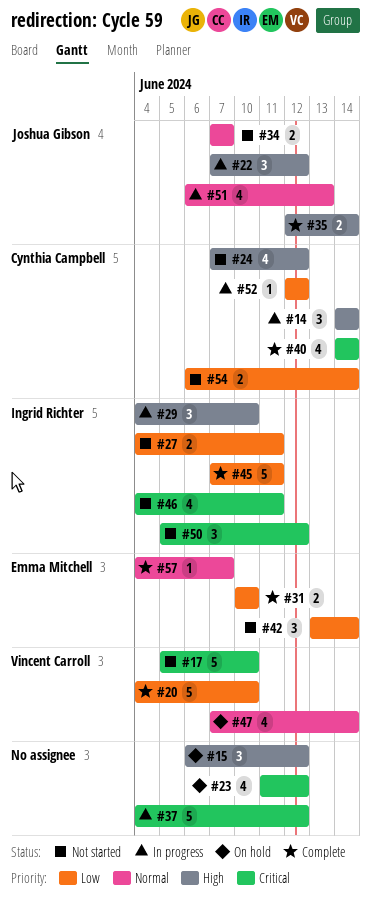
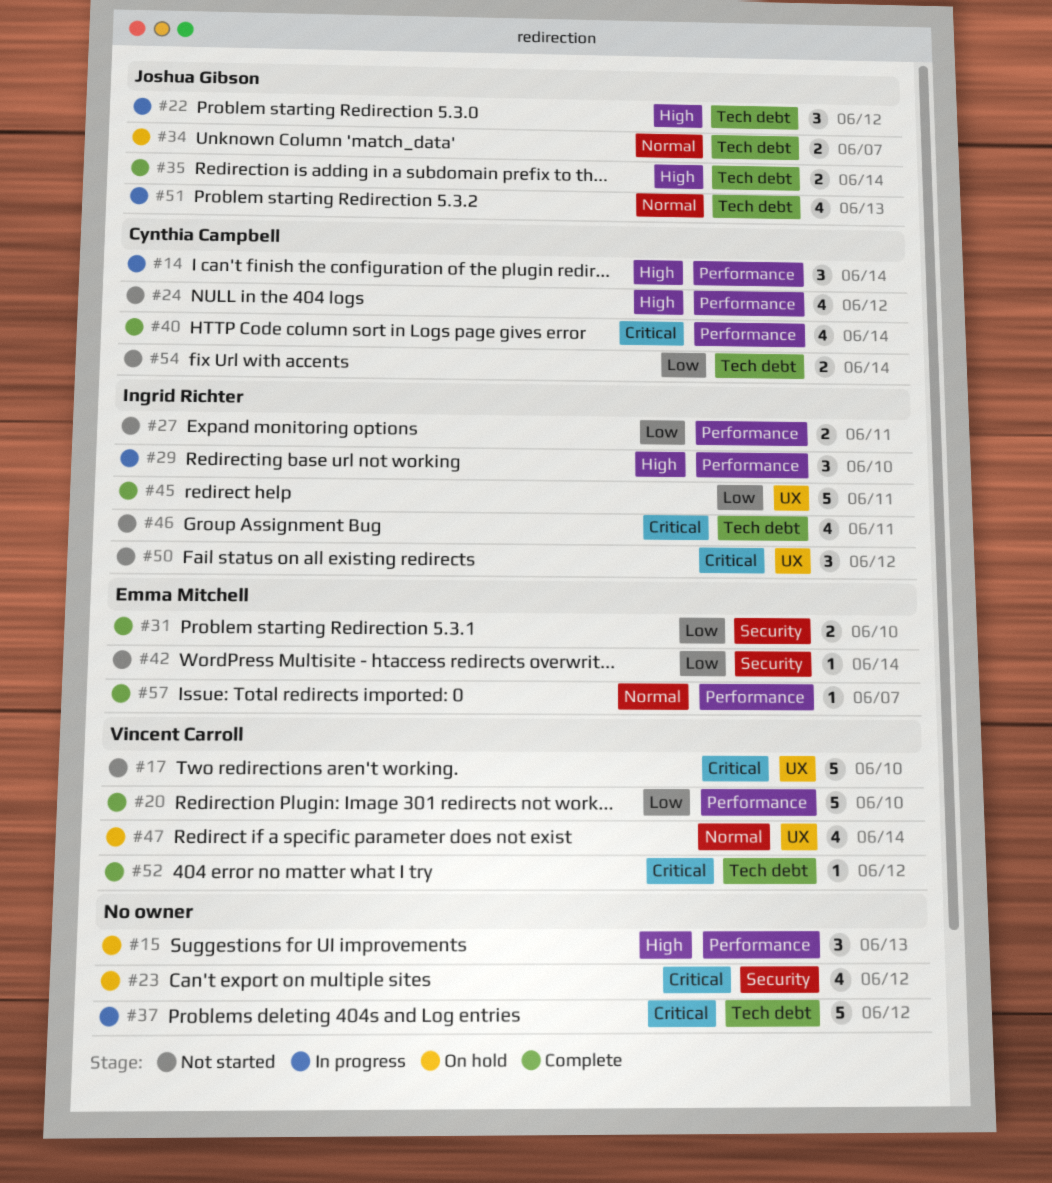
#15, due: Jun 12 -> Jun 13
#34, status: Not started -> On hold
#42, estimate: 3 -> 1
#52, status: In progress -> Complete
#52, owner: Cynthia Campbell -> Vincent Carroll
#52, priority: Low -> Critical

